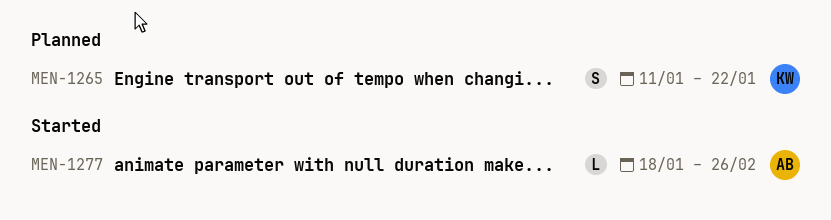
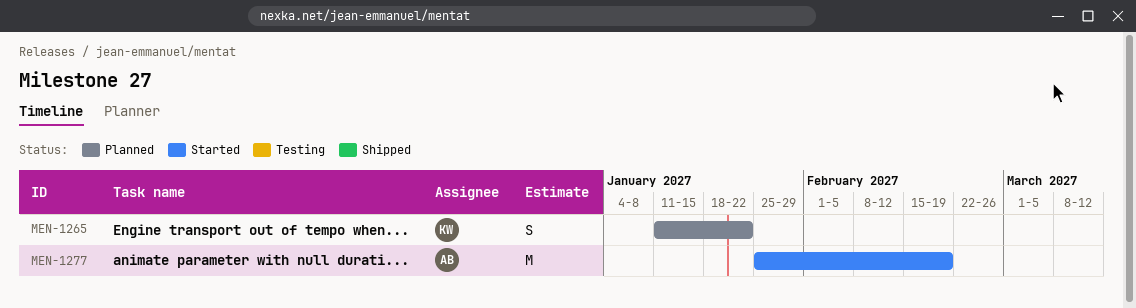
MEN-1277, estimate: L -> M
MEN-1277, start: Jan 18 -> Jan 25
MEN-1277, due: Feb 26 -> Feb 19

